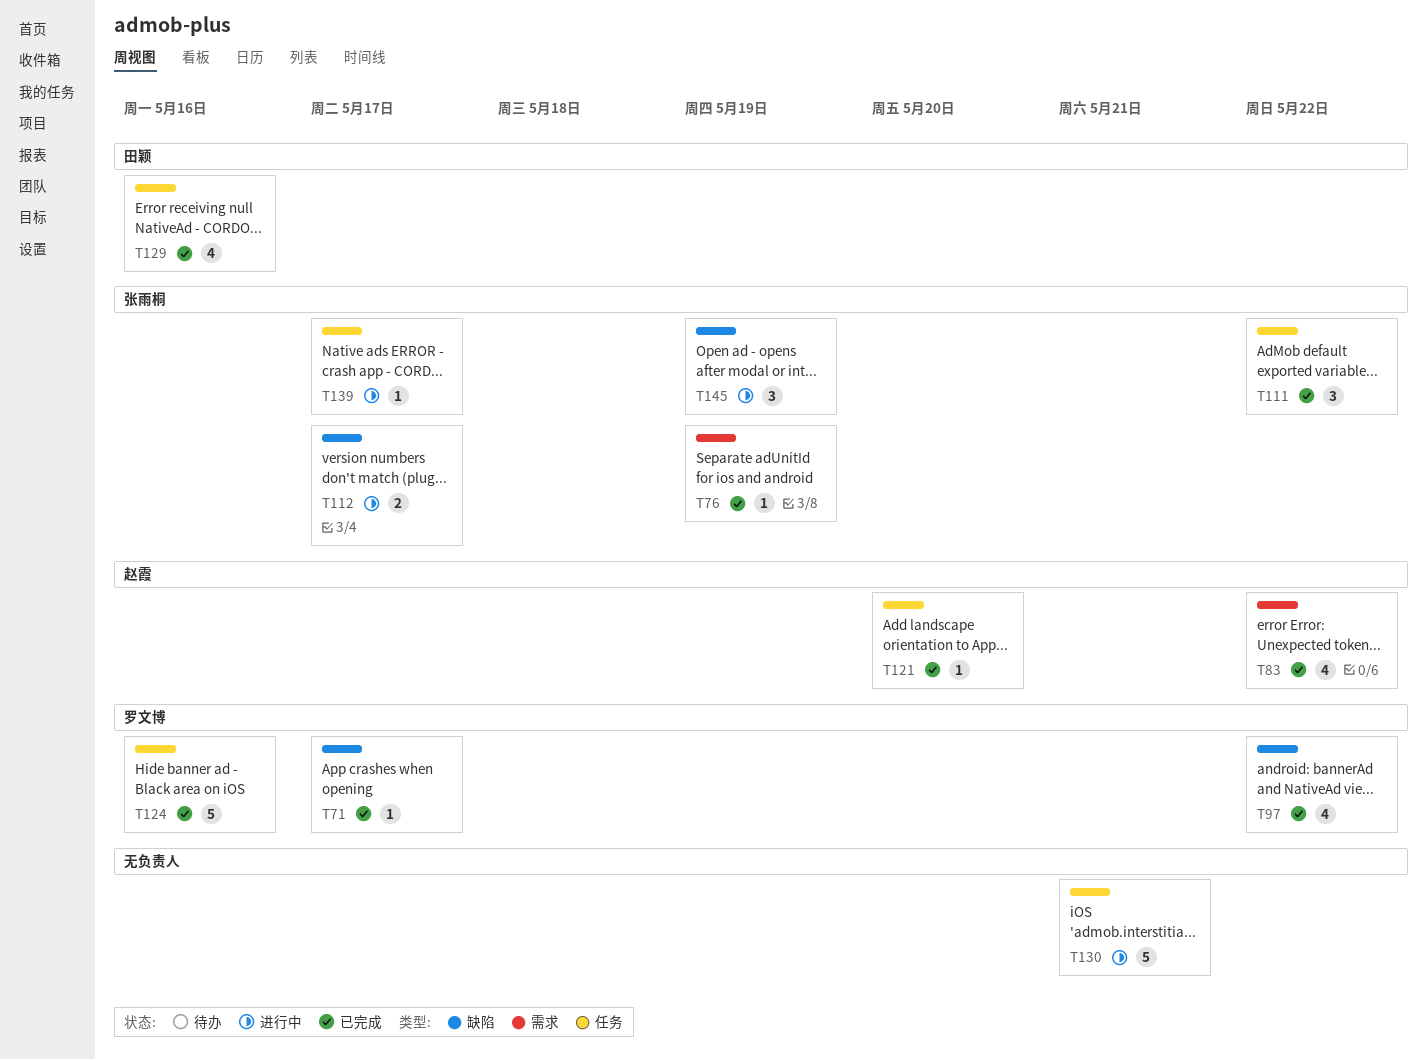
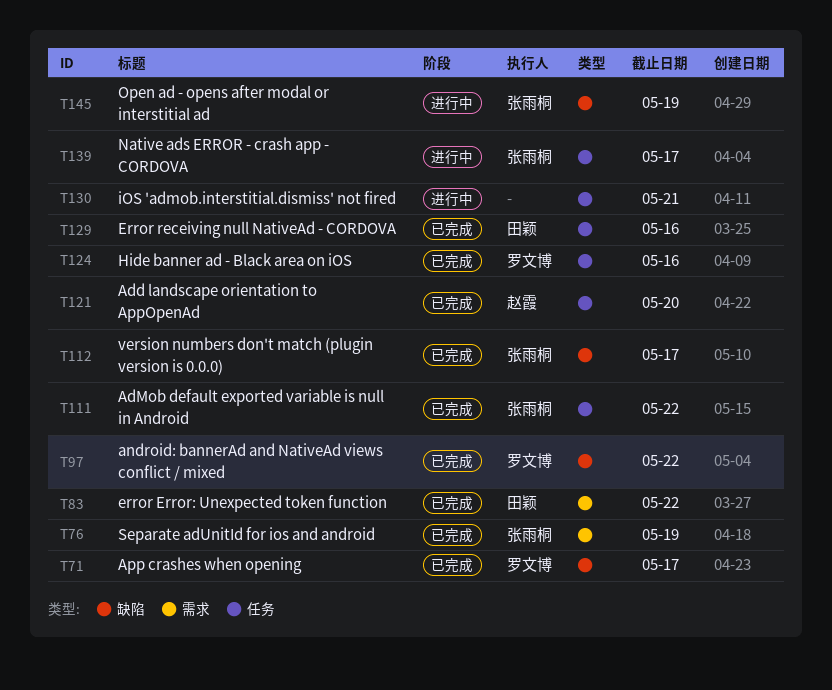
T83, owner: 赵霞 -> 田颖
T112, status: 进行中 -> 已完成

